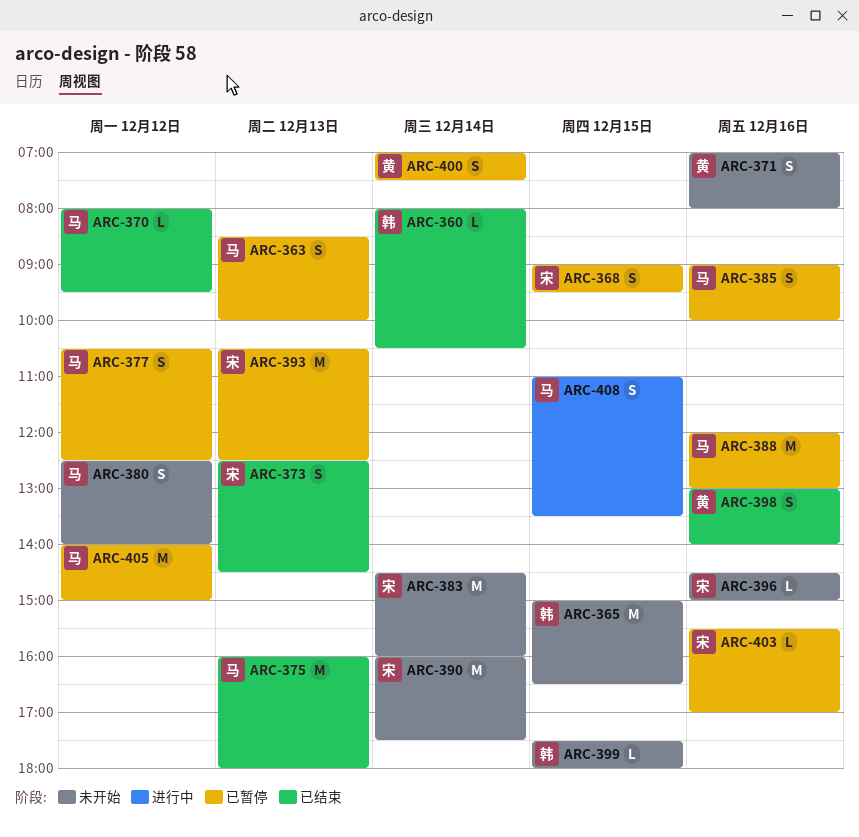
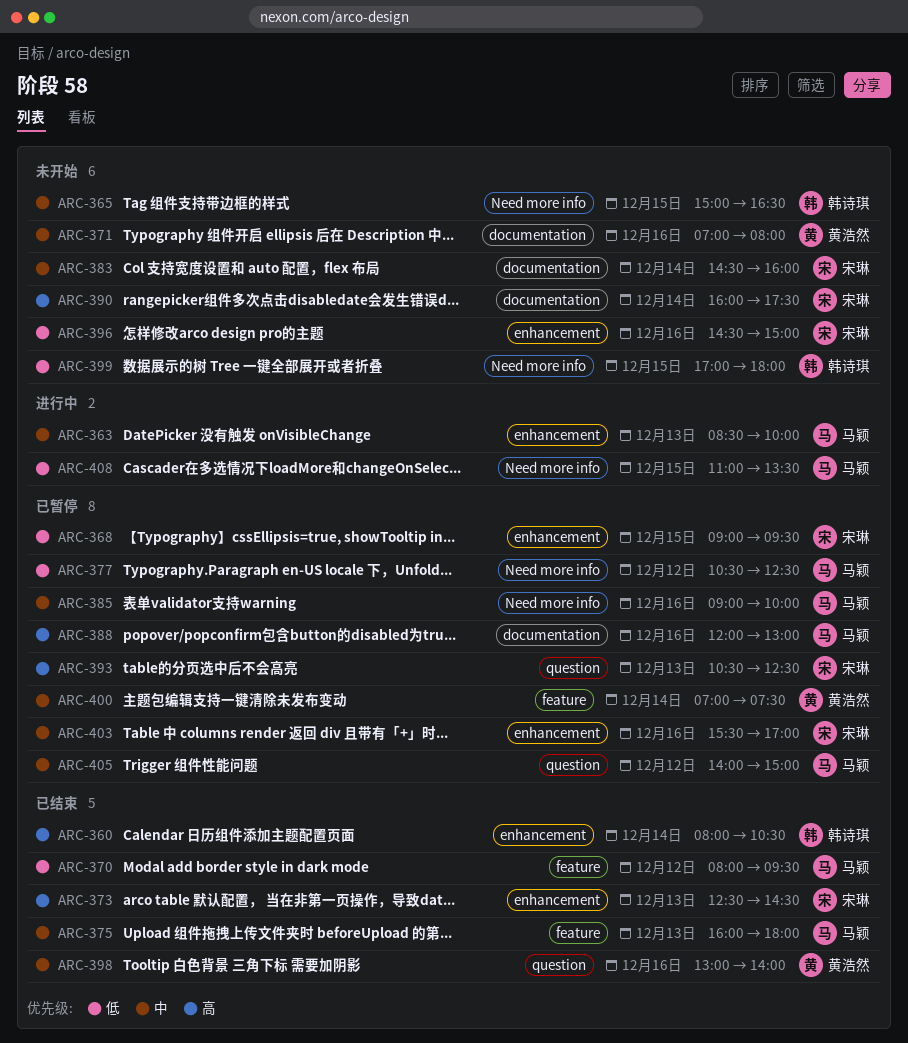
ARC-363, status: 已暂停 -> 进行中
ARC-380: present -> none
ARC-399, begins: 17:30 -> 17:00

